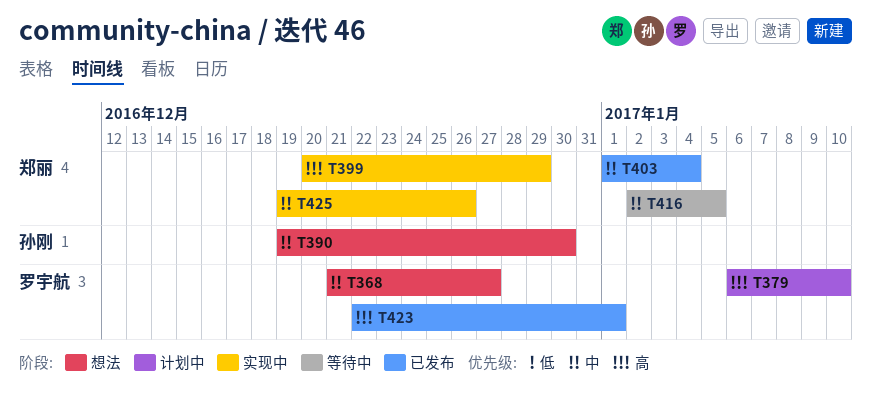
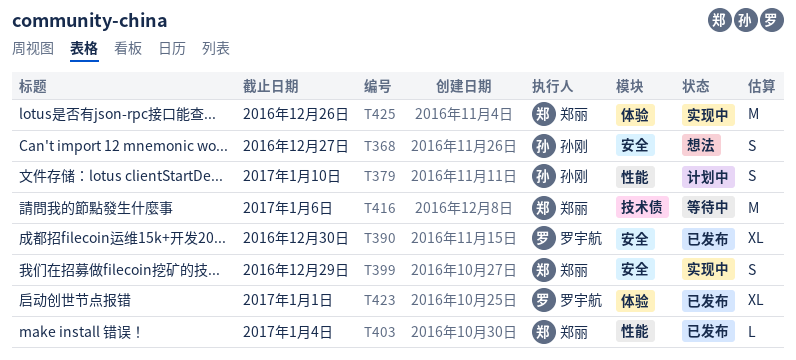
T368, owner: 罗宇航 -> 孙刚
T379, owner: 罗宇航 -> 孙刚
T390, status: 想法 -> 已发布
T390, owner: 孙刚 -> 罗宇航
T416, due: Jan 5 -> Jan 6

